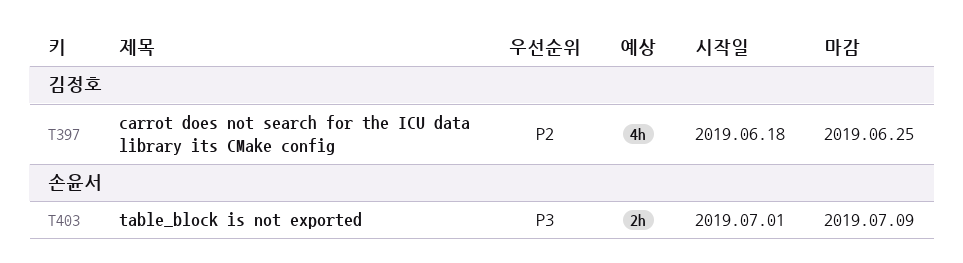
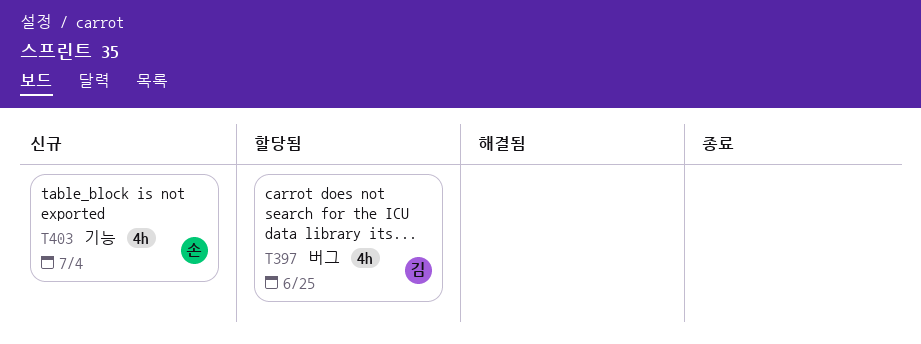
T403, estimate: 2h -> 4h
T403, due: Jul 9 -> Jul 4

